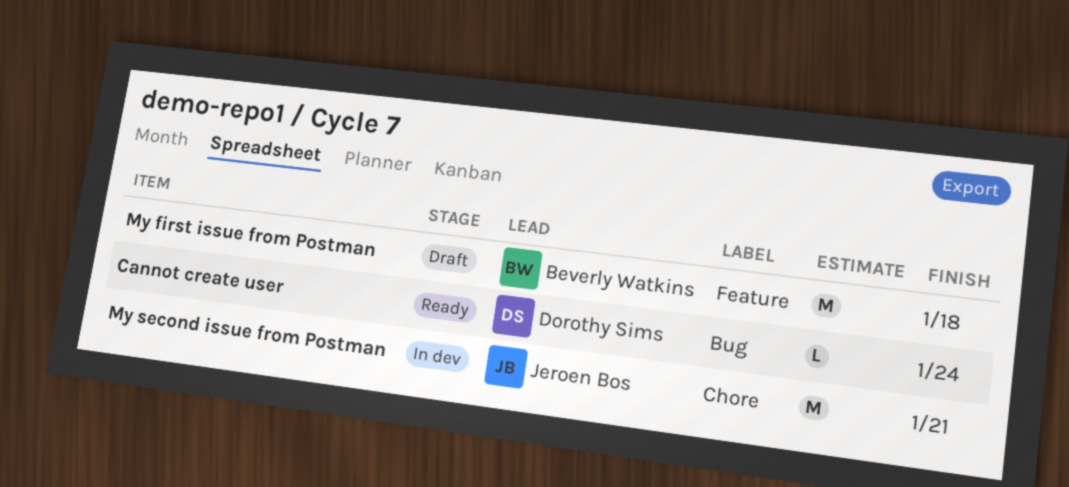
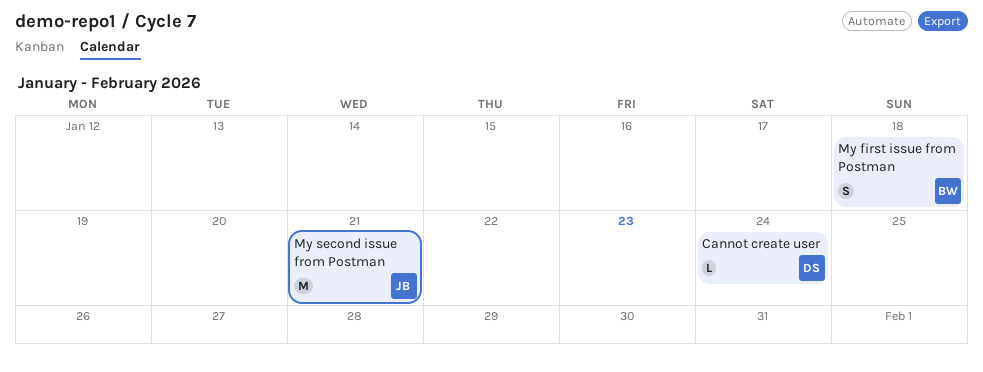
My first issue from Postman, estimate: M -> S

